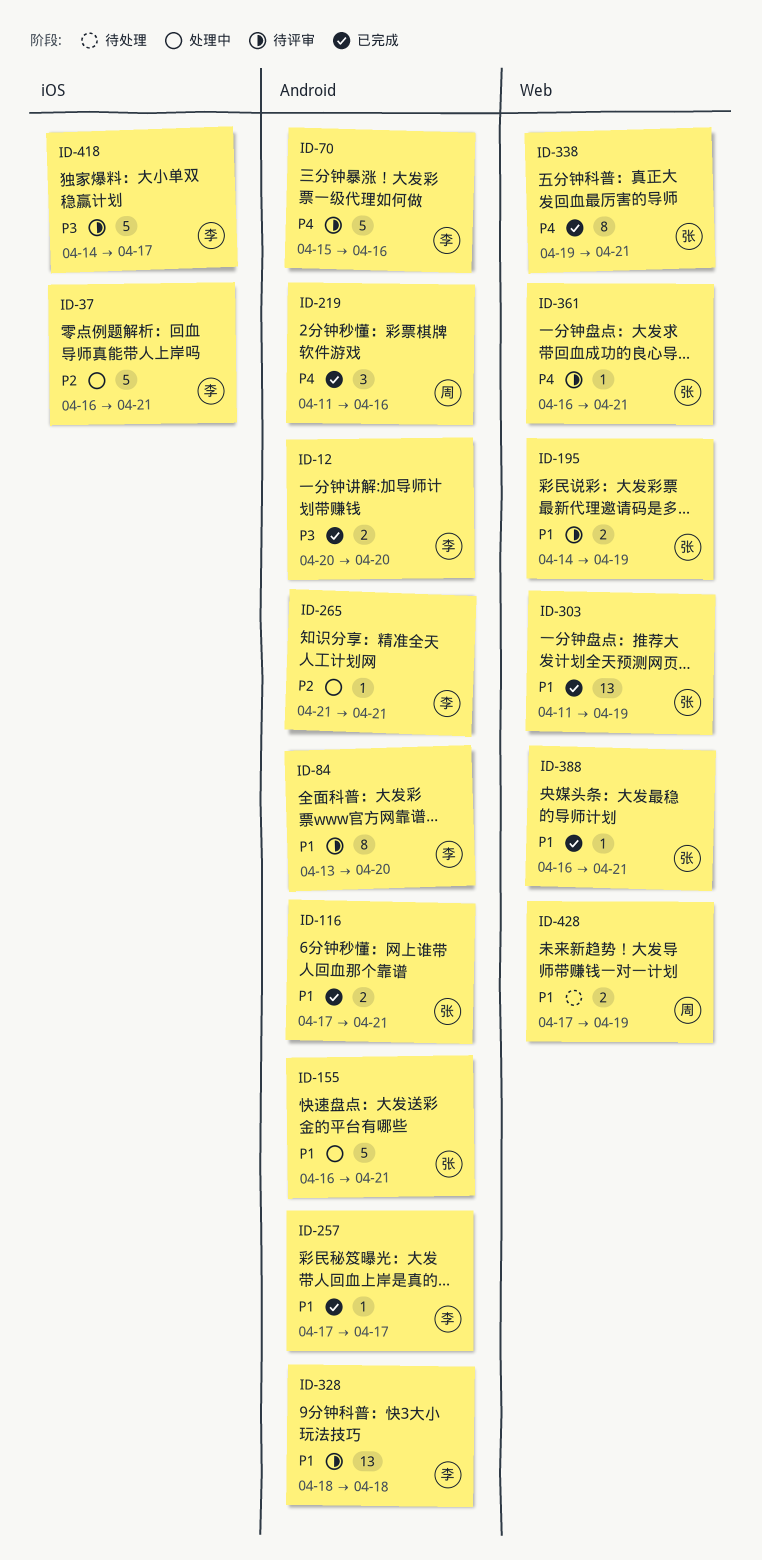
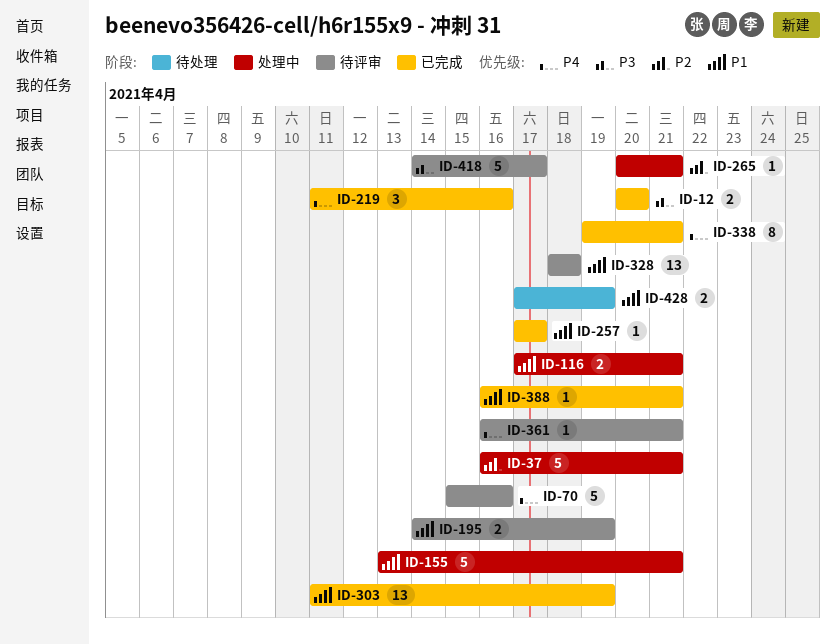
ID-84: present -> none
ID-116, status: 已完成 -> 处理中
ID-155, start: Apr 16 -> Apr 13
ID-265, start: Apr 21 -> Apr 20

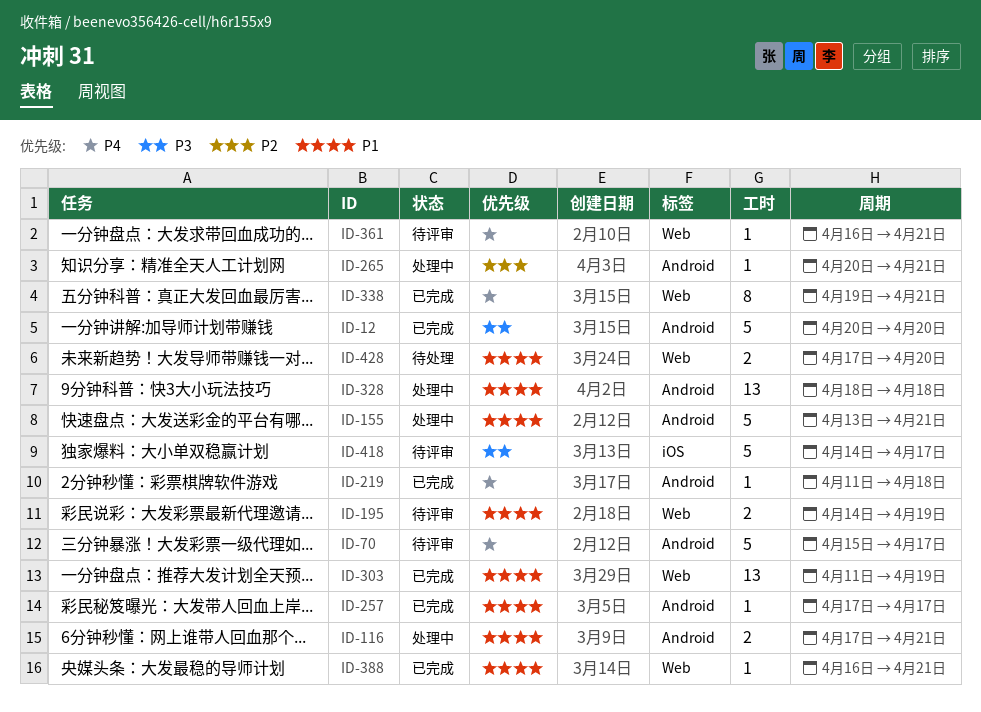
ID-12, estimate: 2 -> 5
ID-37: present -> none
ID-70, due: Apr 16 -> Apr 17
ID-219, estimate: 3 -> 1
ID-219, due: Apr 16 -> Apr 18
ID-328, status: 待评审 -> 处理中
ID-428, due: Apr 19 -> Apr 20

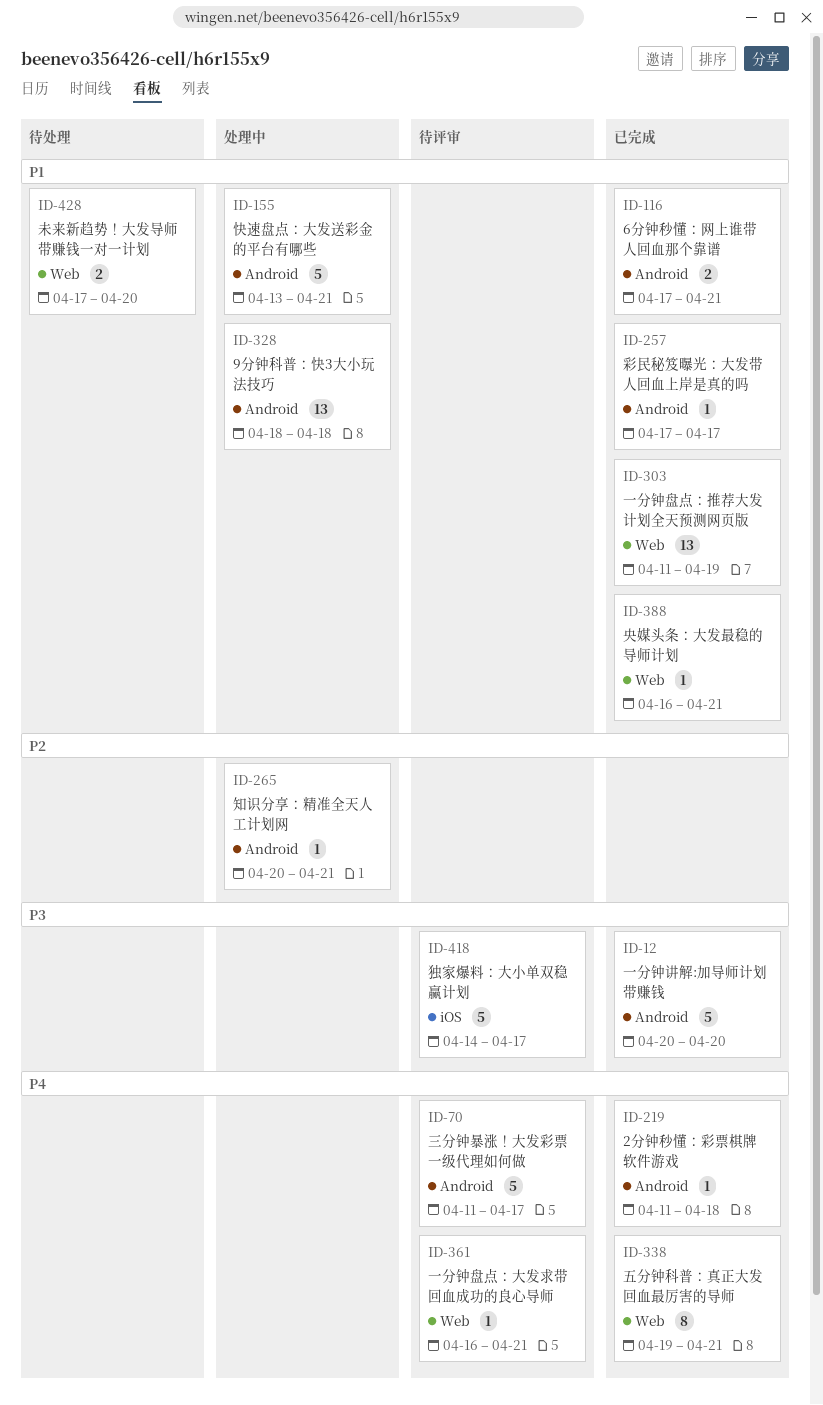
ID-70, start: Apr 15 -> Apr 11
ID-116, status: 处理中 -> 已完成
ID-195: present -> none

